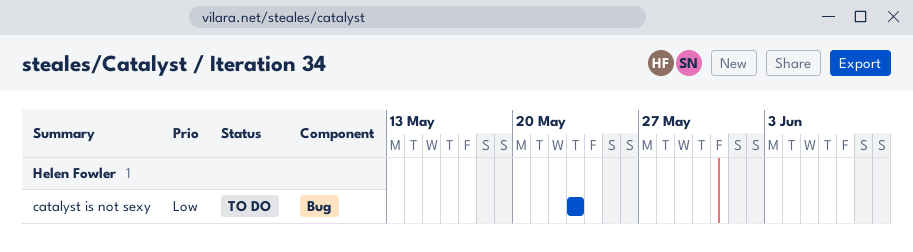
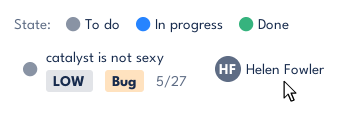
catalyst is not sexy, due: May 23 -> May 27

